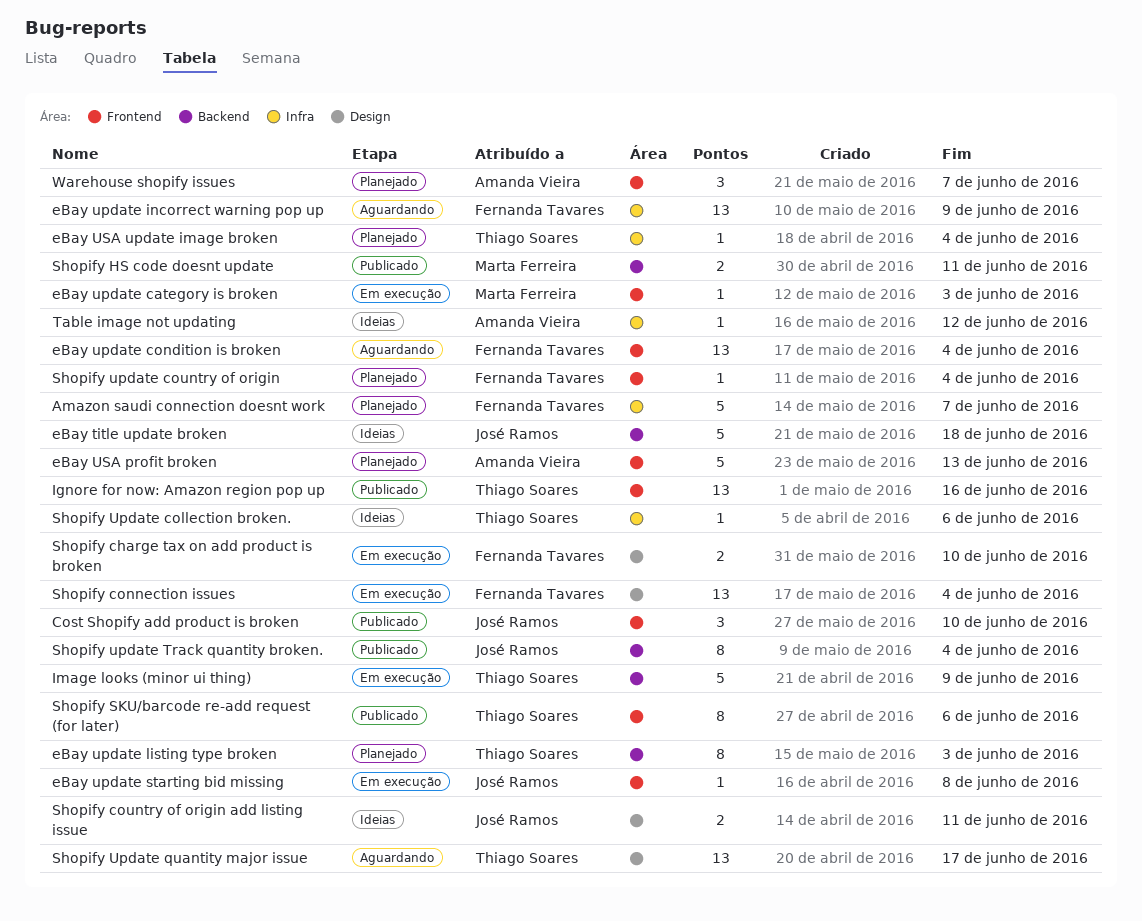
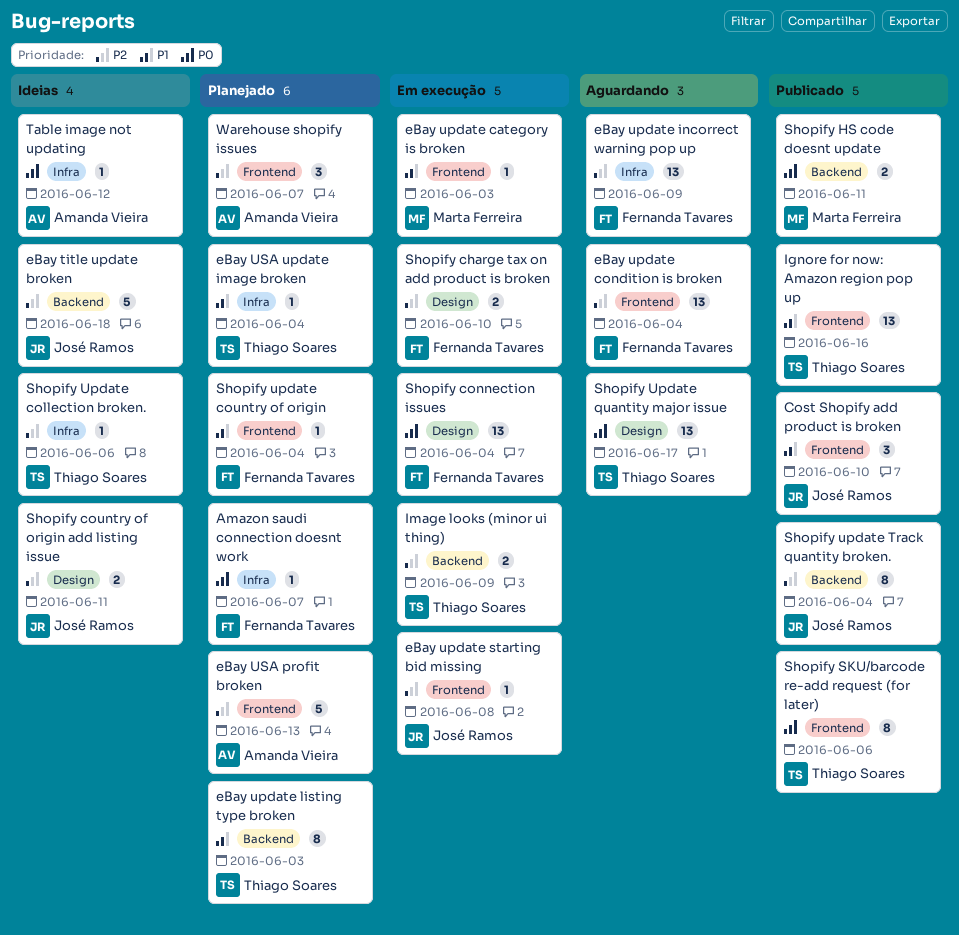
Amazon saudi connection doesnt work, estimate: 5 -> 1
Image looks (minor ui thing), estimate: 5 -> 2

